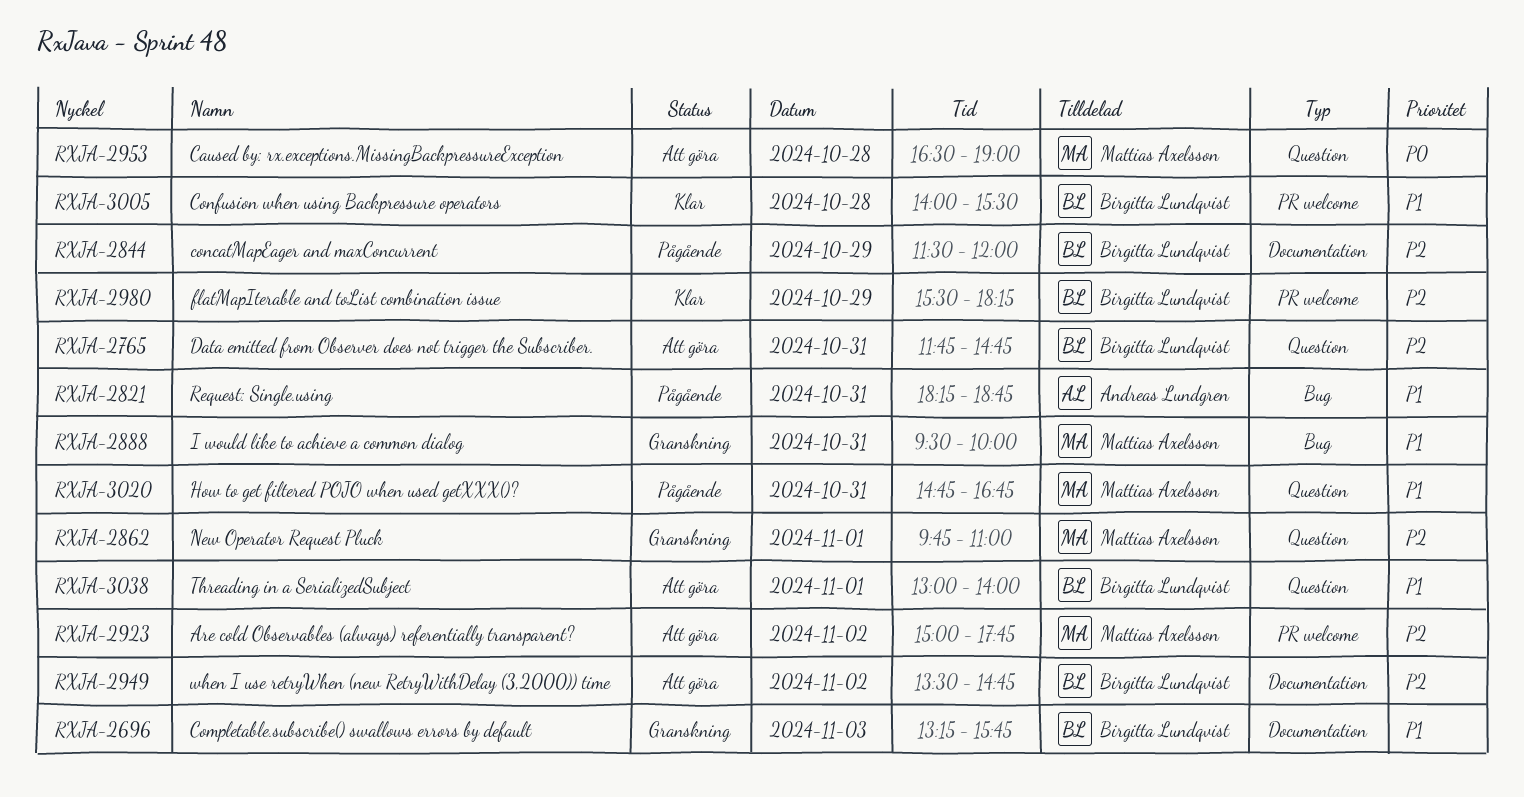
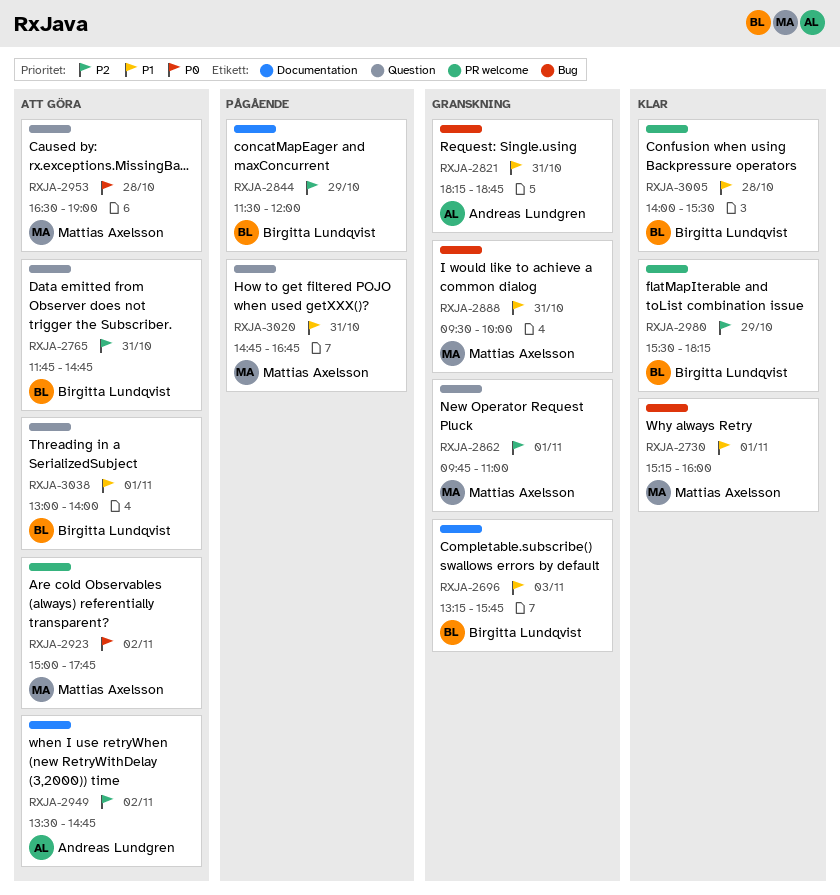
RXJA-2730: none -> present
RXJA-2821, status: Pågående -> Granskning
RXJA-2923, priority: P2 -> P0
RXJA-2949, owner: Birgitta Lundqvist -> Andreas Lundgren

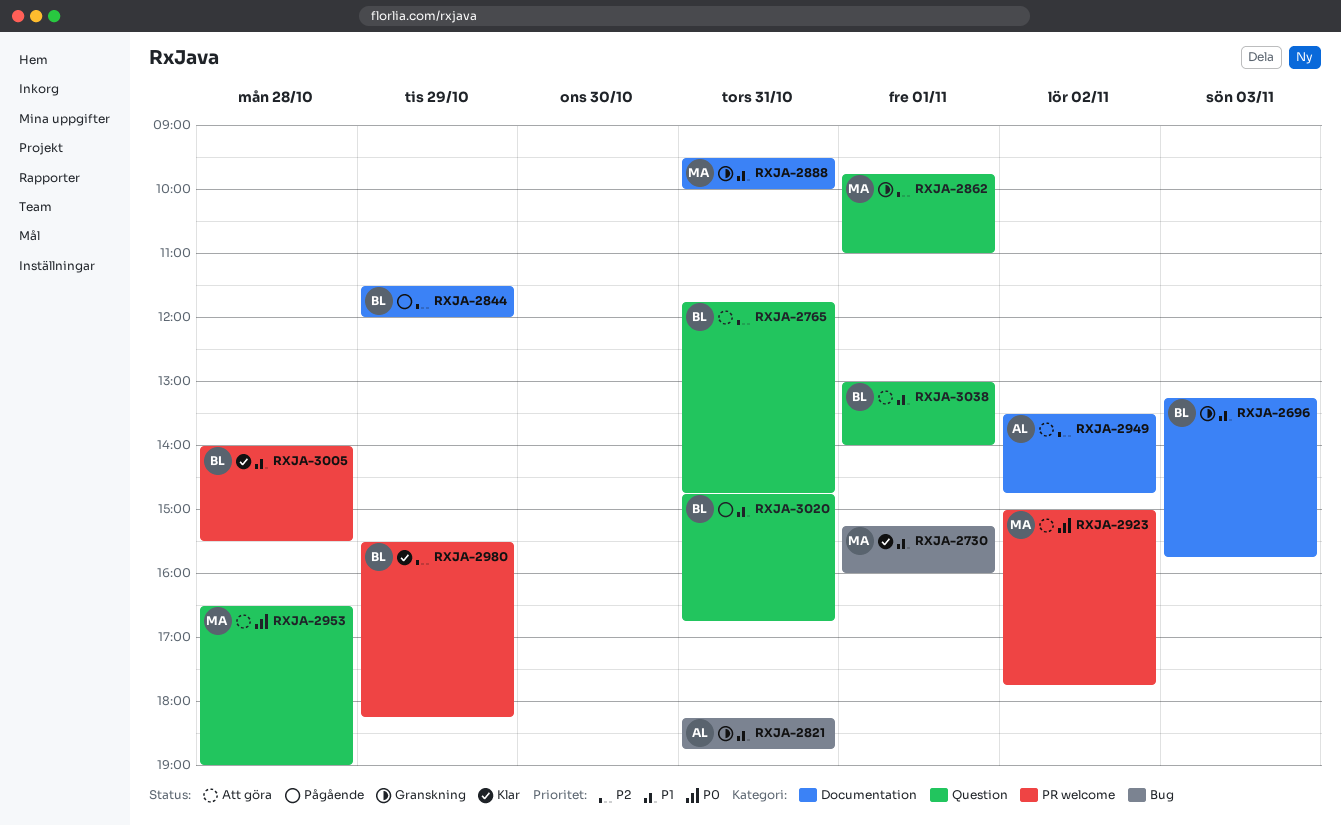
RXJA-2888, label: Bug -> Documentation
RXJA-3020, owner: Mattias Axelsson -> Birgitta Lundqvist

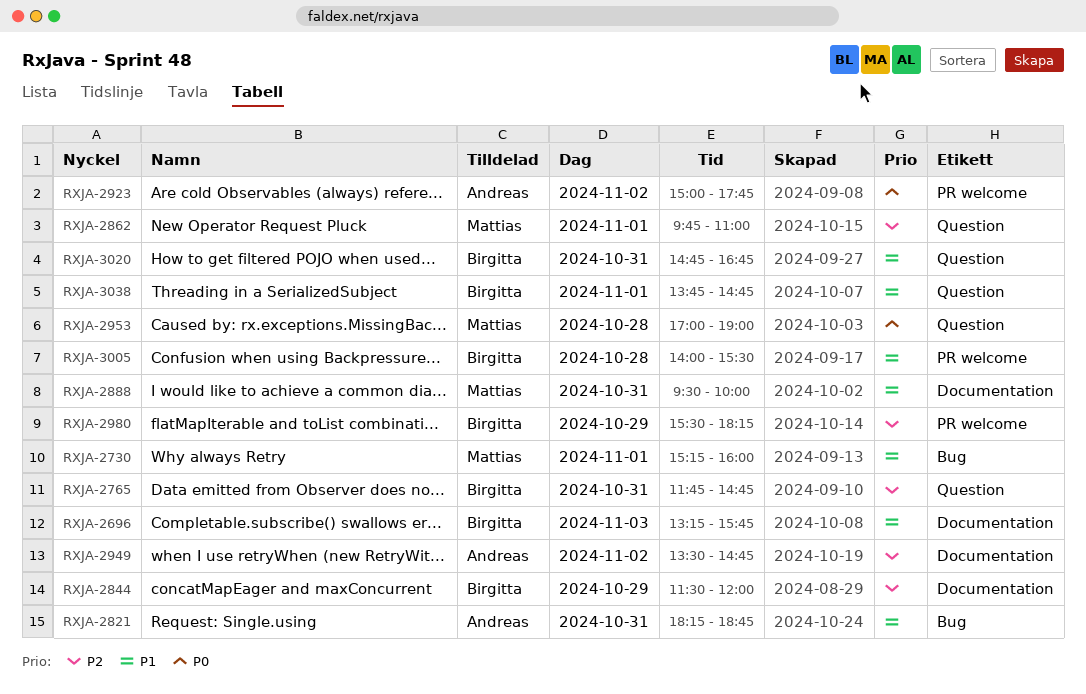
RXJA-2923, owner: Mattias -> Andreas
RXJA-2953, begins: 16:30 -> 17:00
RXJA-3038, begins: 13:00 -> 13:45
RXJA-3038, ends: 14:00 -> 14:45

